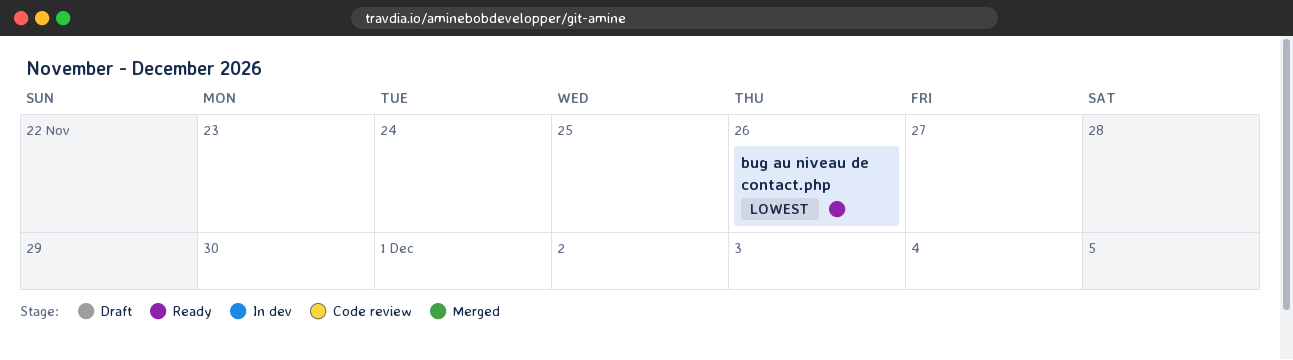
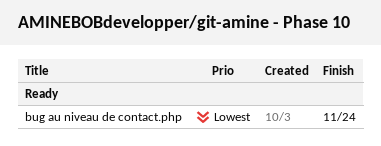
bug au niveau de contact.php, due: Nov 26 -> Nov 24

